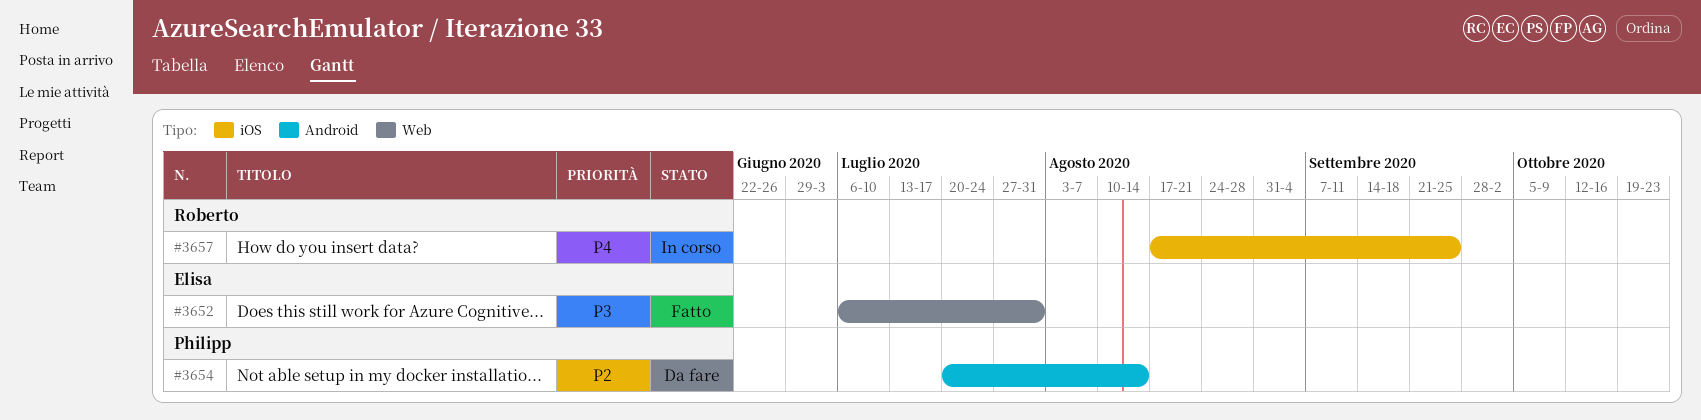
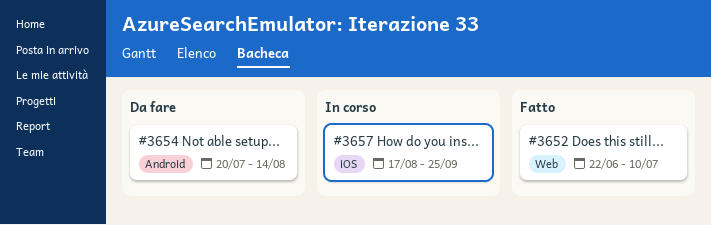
#3652, start: Jul 6 -> Jun 22
#3652, due: Jul 31 -> Jul 10

